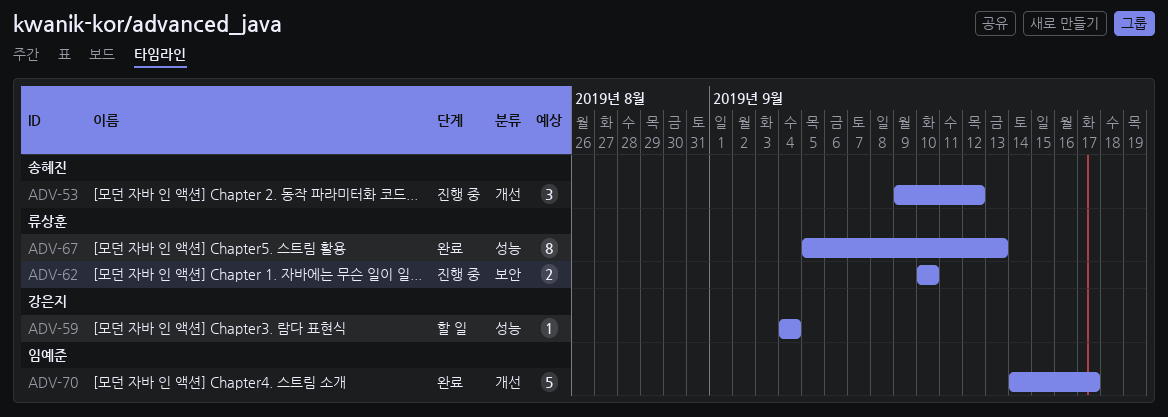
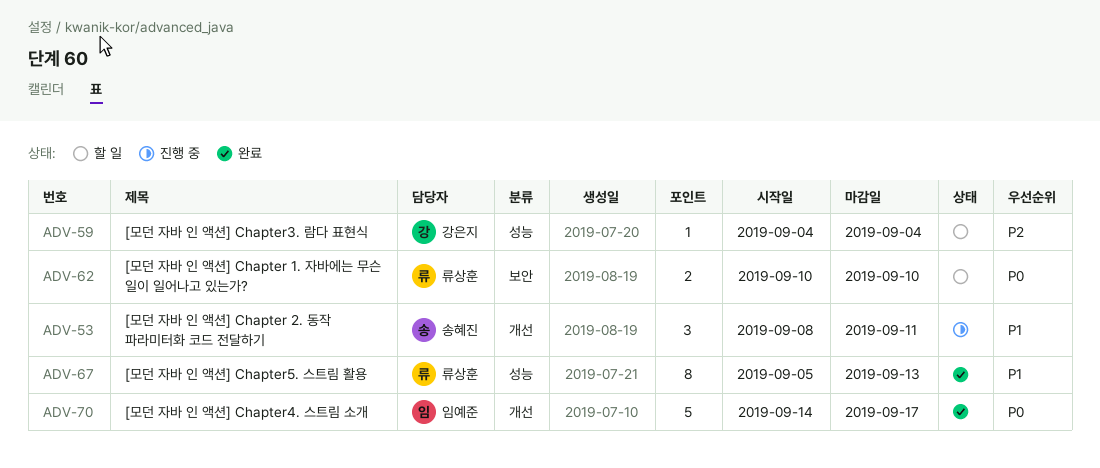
ADV-53, start: Sep 9 -> Sep 8
ADV-53, due: Sep 12 -> Sep 11
ADV-62, status: 진행 중 -> 할 일

